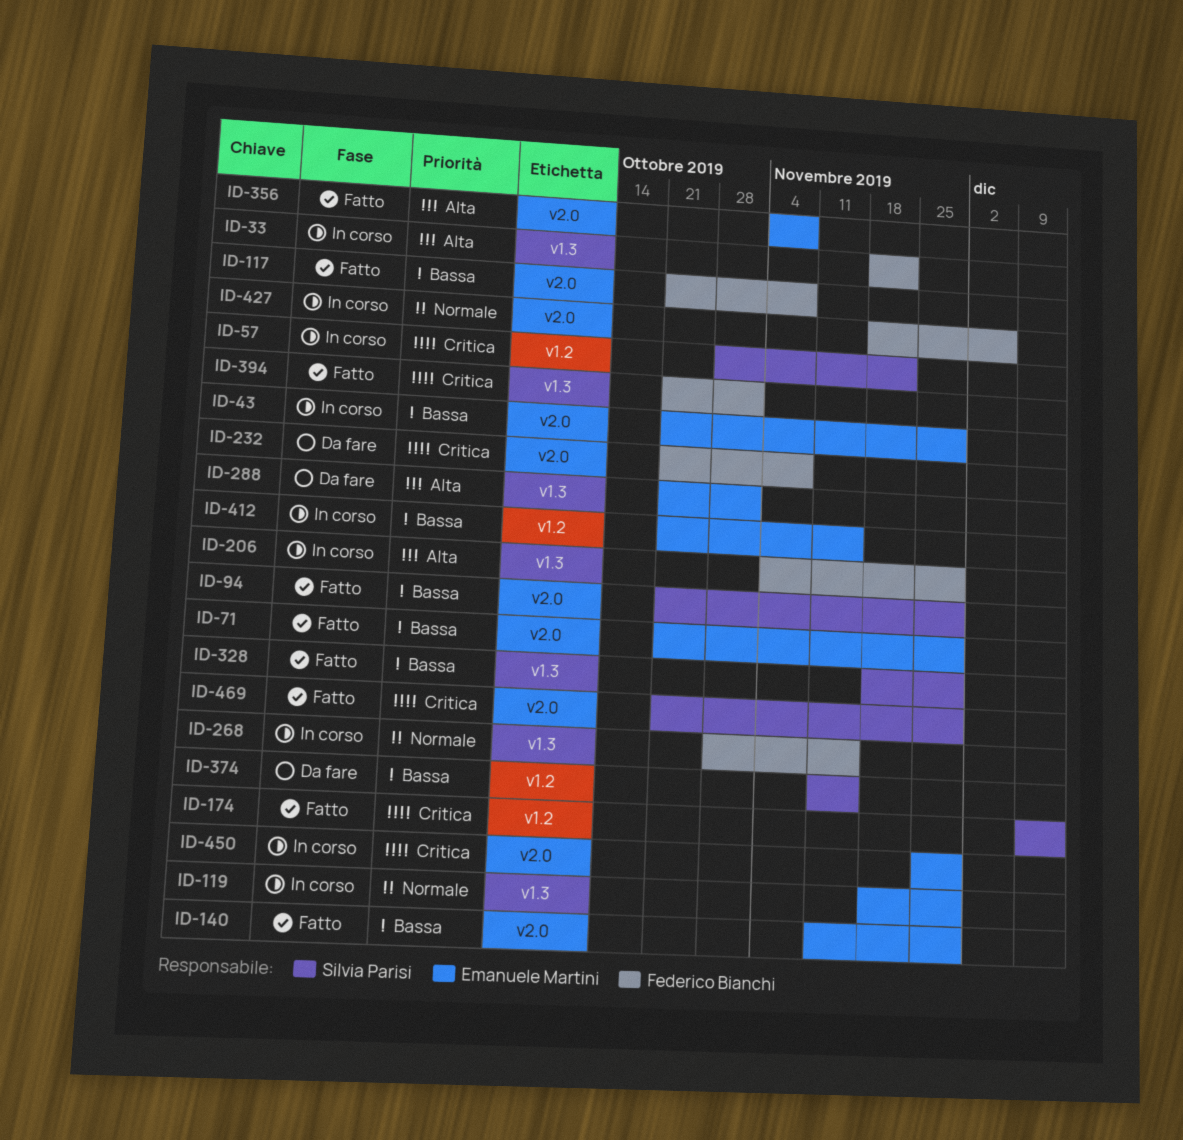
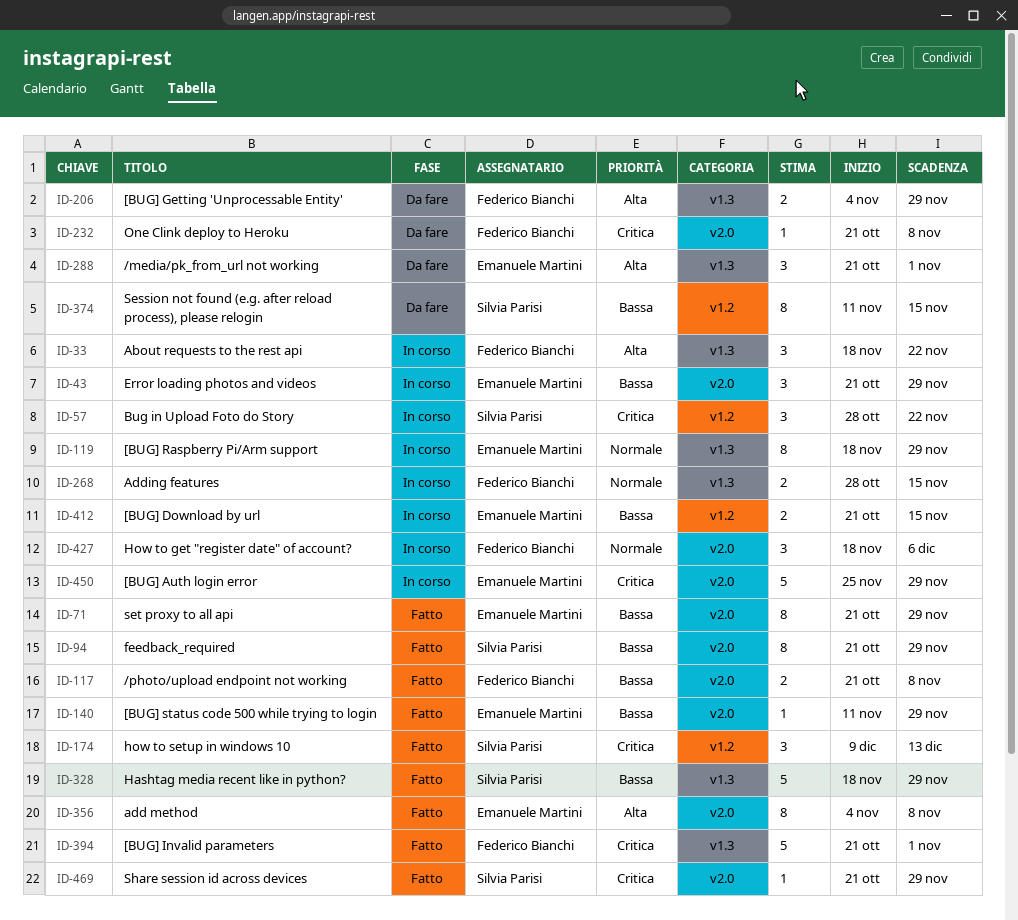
ID-206, status: In corso -> Da fare

